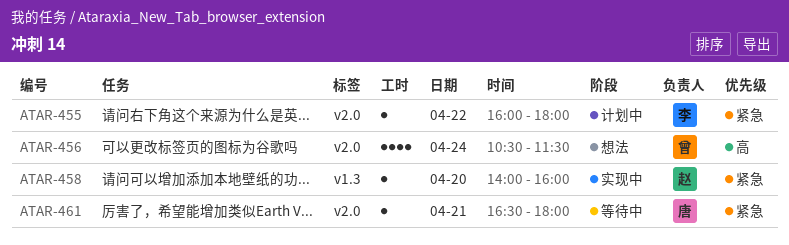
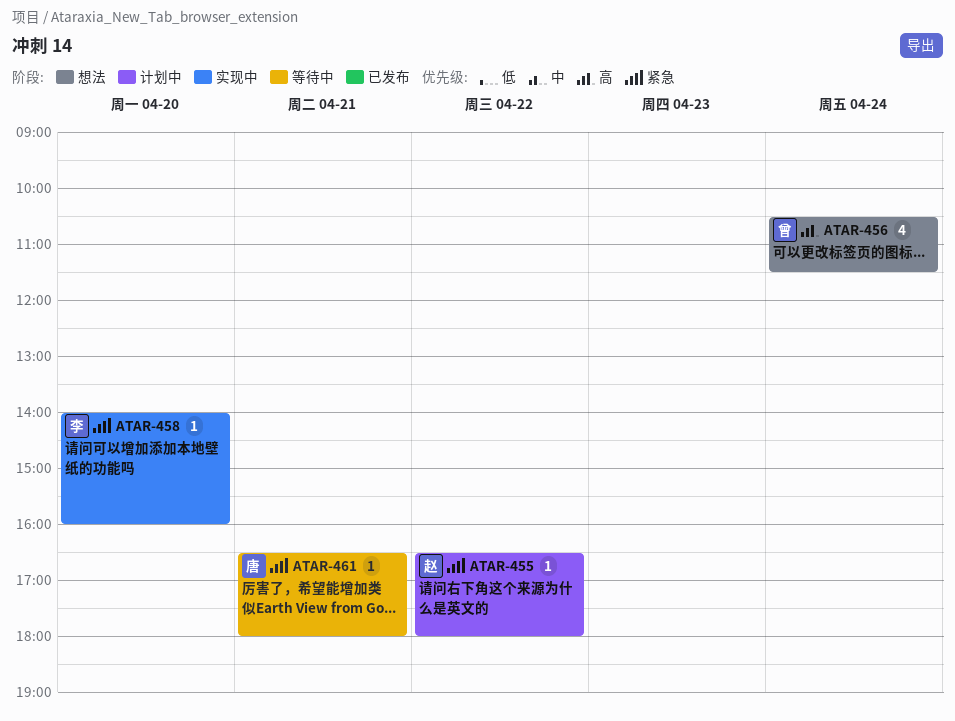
ATAR-455, owner: 李 -> 赵
ATAR-455, begins: 16:00 -> 16:30
ATAR-458, owner: 赵 -> 李

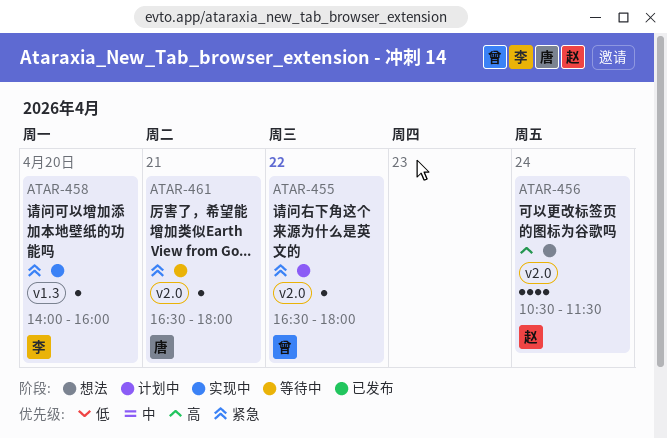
ATAR-455, owner: 赵 -> 曾
ATAR-456, owner: 曾 -> 赵

